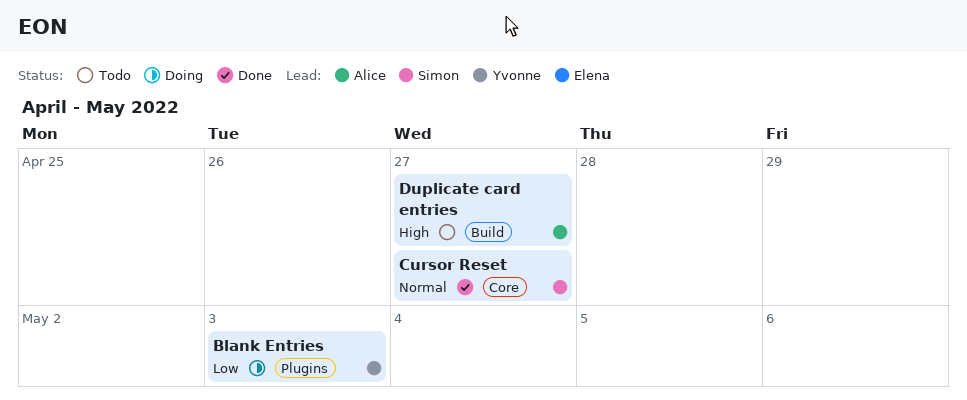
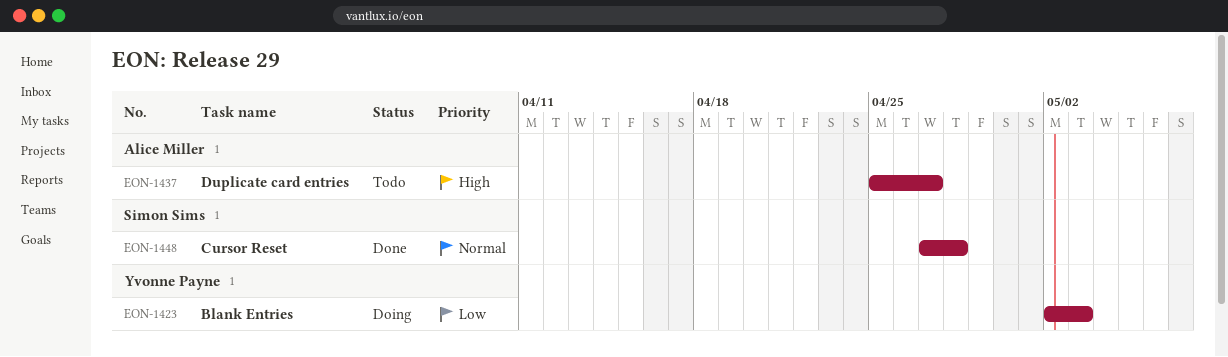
Cursor Reset, due: Apr 27 -> Apr 28

